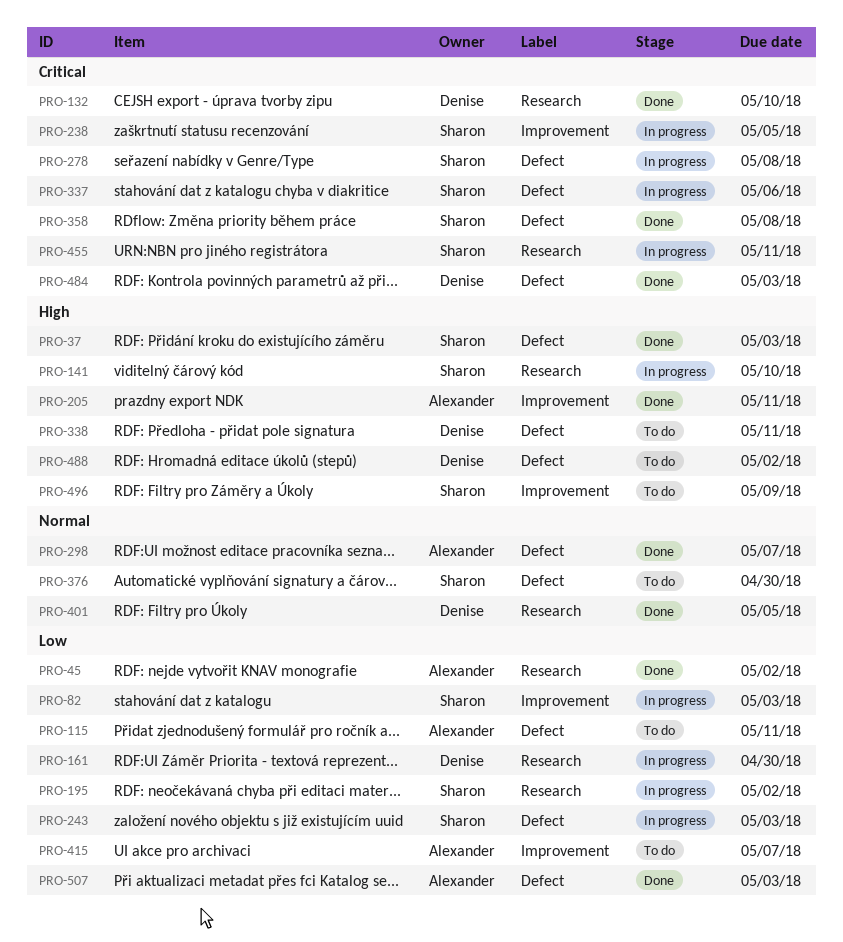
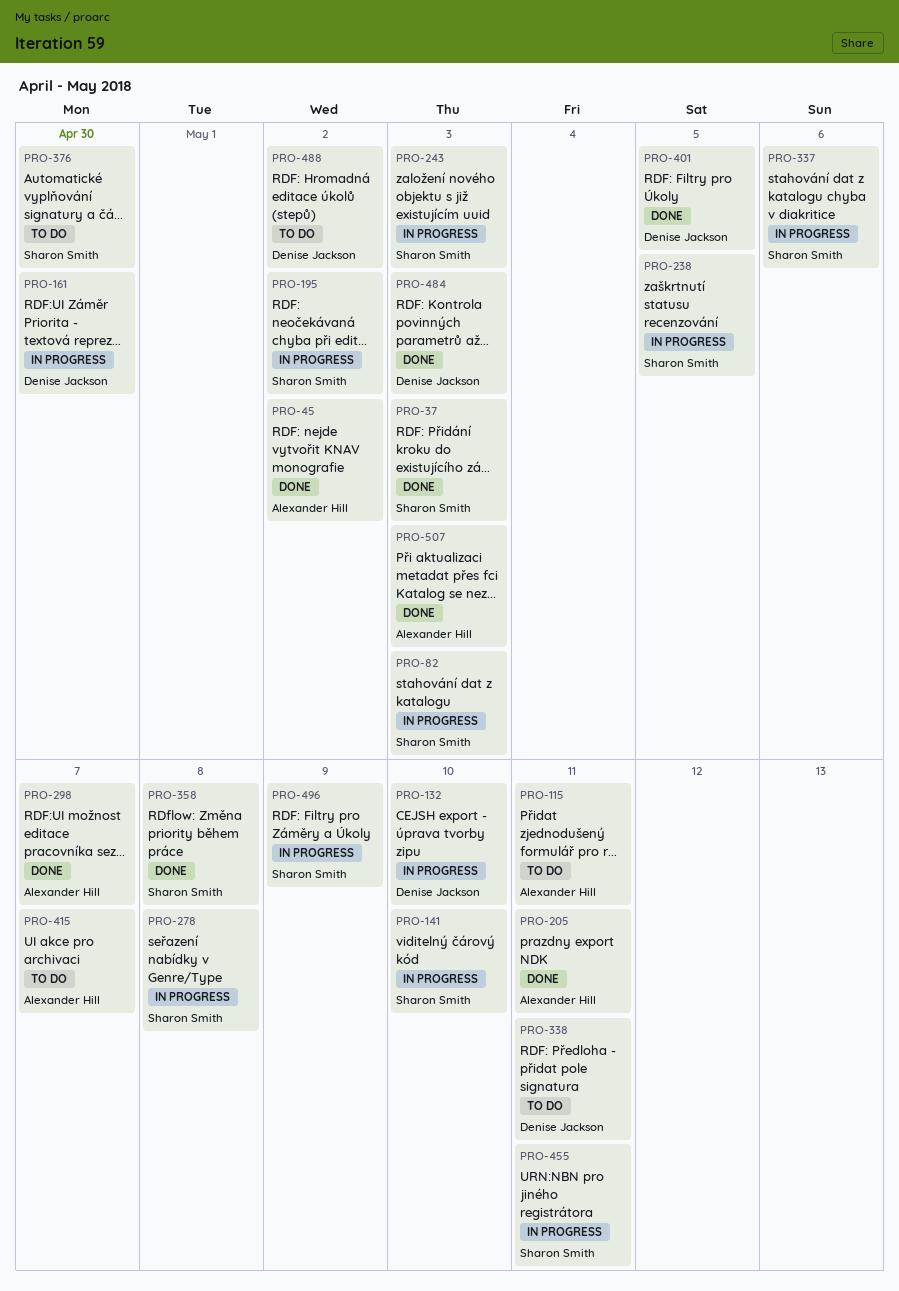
PRO-132, status: Done -> In progress
PRO-496, status: To do -> In progress

